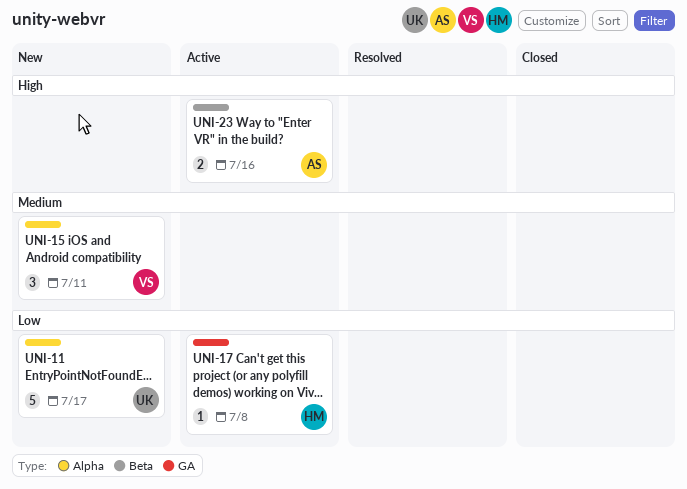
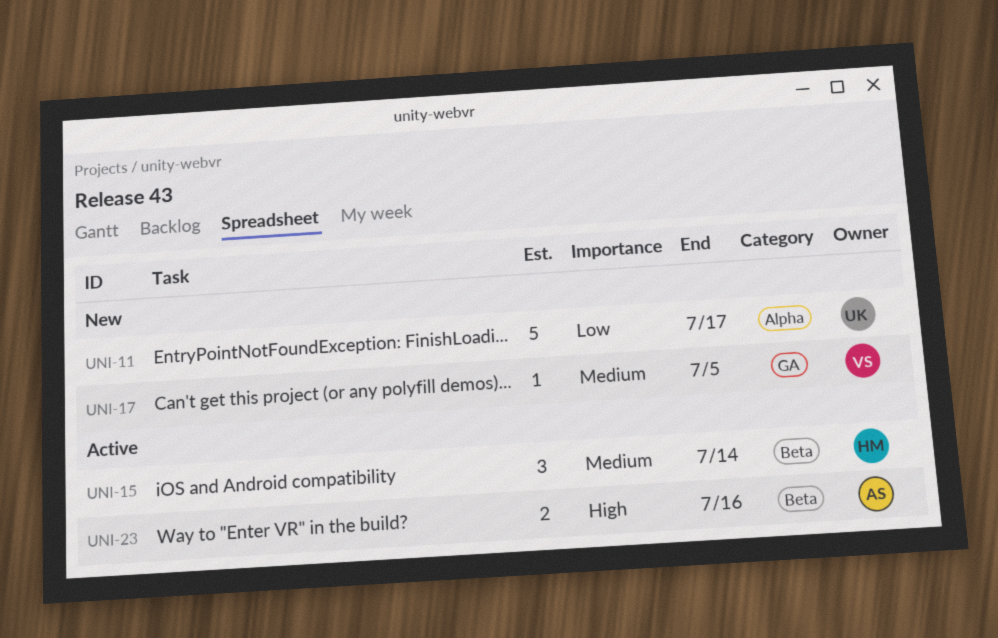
UNI-15, status: New -> Active
UNI-15, owner: VS -> HM
UNI-15, label: Alpha -> Beta
UNI-15, due: Jul 11 -> Jul 14
UNI-17, status: Active -> New
UNI-17, owner: HM -> VS
UNI-17, priority: Low -> Medium
UNI-17, due: Jul 8 -> Jul 5

